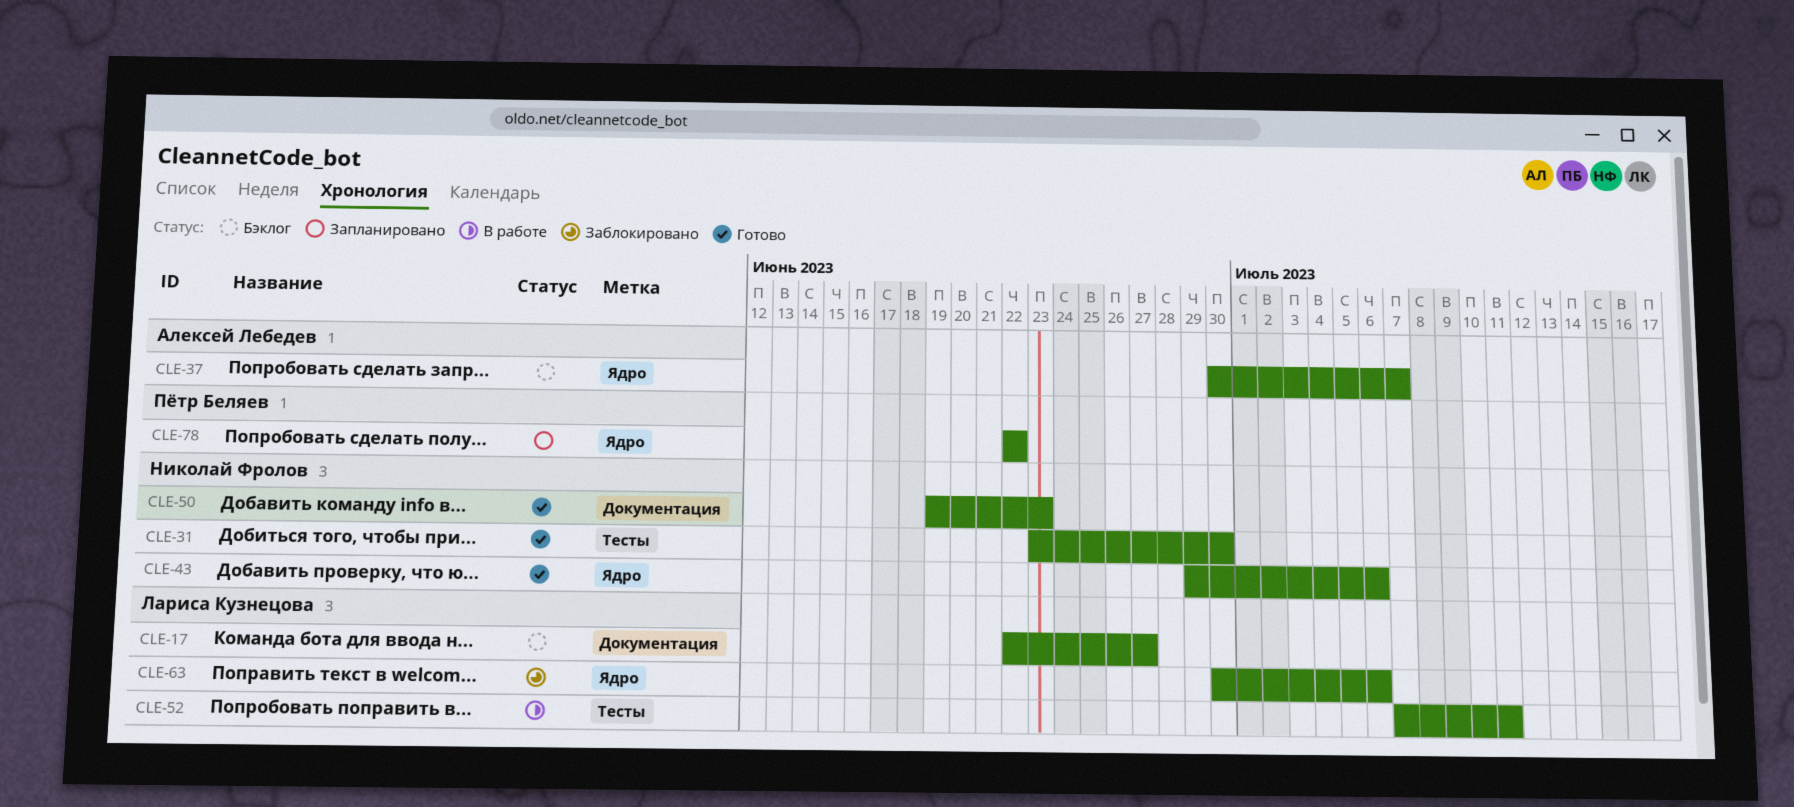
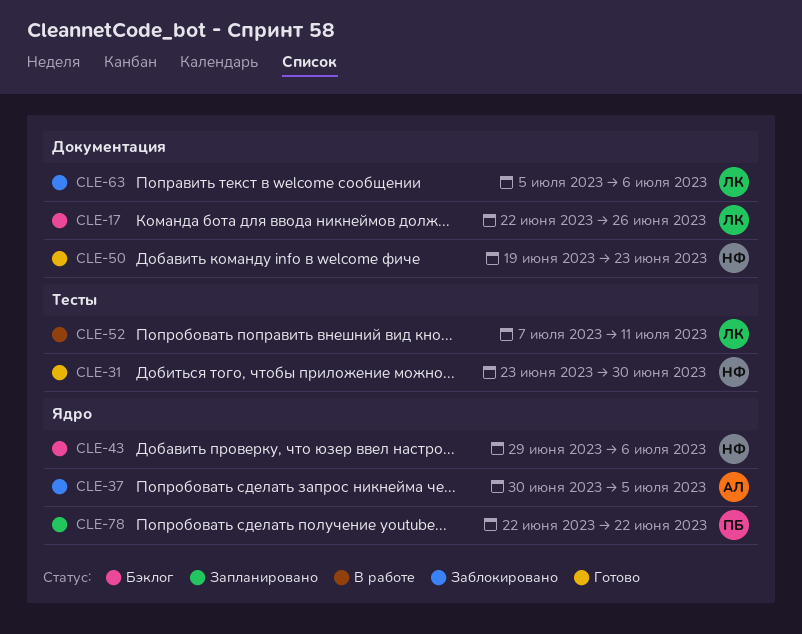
CLE-17, due: Jun 27 -> Jun 26
CLE-37, status: Бэклог -> Заблокировано
CLE-37, due: Jul 7 -> Jul 5
CLE-43, status: Готово -> Бэклог
CLE-63, label: Ядро -> Документация
CLE-63, start: Jun 30 -> Jul 5

